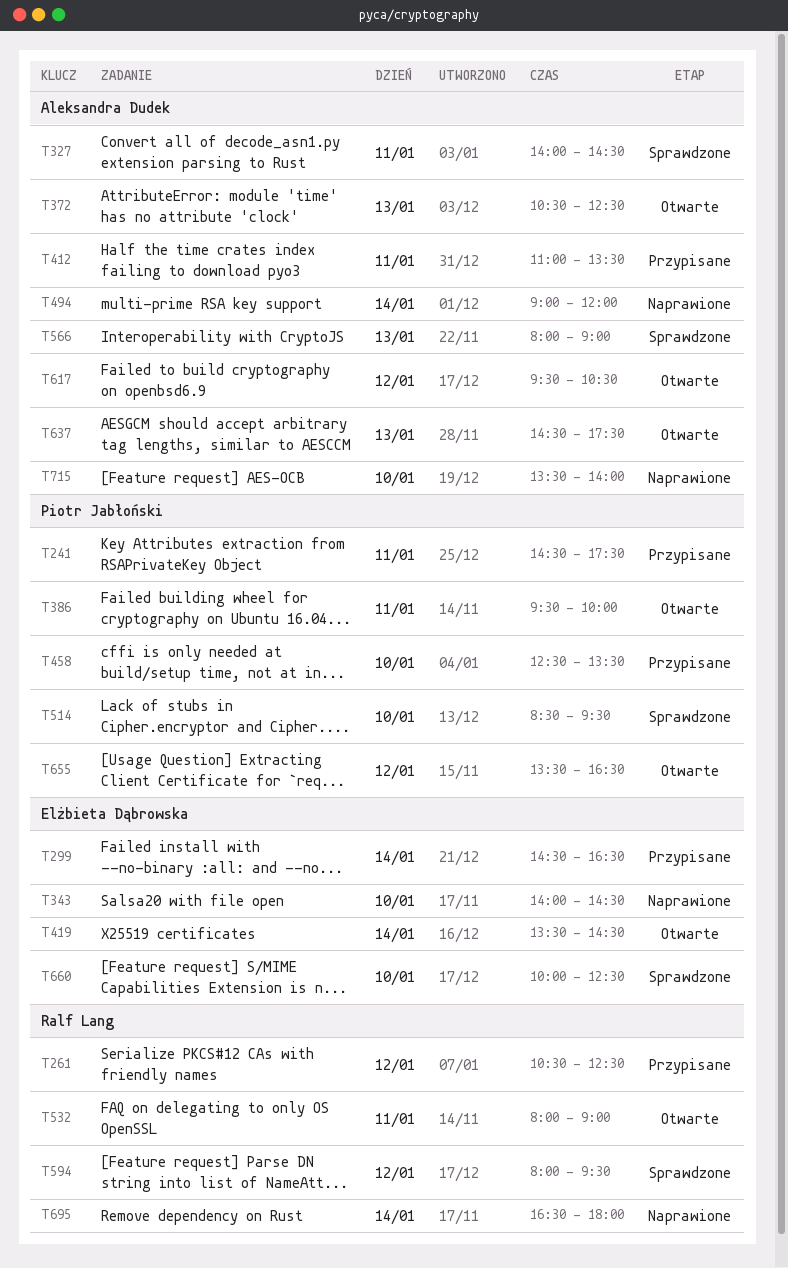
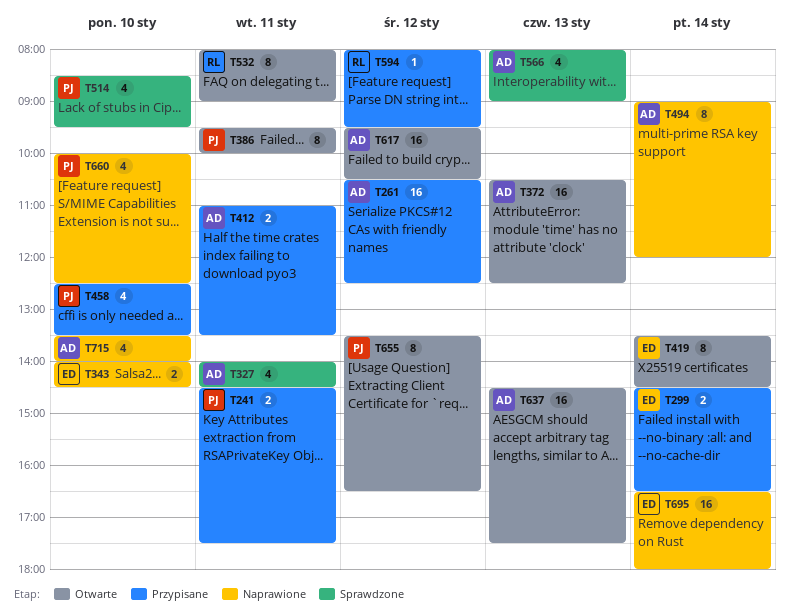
T261, owner: Ralf Lang -> Aleksandra Dudek
T594, status: Sprawdzone -> Przypisane
T660, status: Sprawdzone -> Naprawione
T660, owner: Elżbieta Dąbrowska -> Piotr Jabłoński
T695, owner: Ralf Lang -> Elżbieta Dąbrowska

